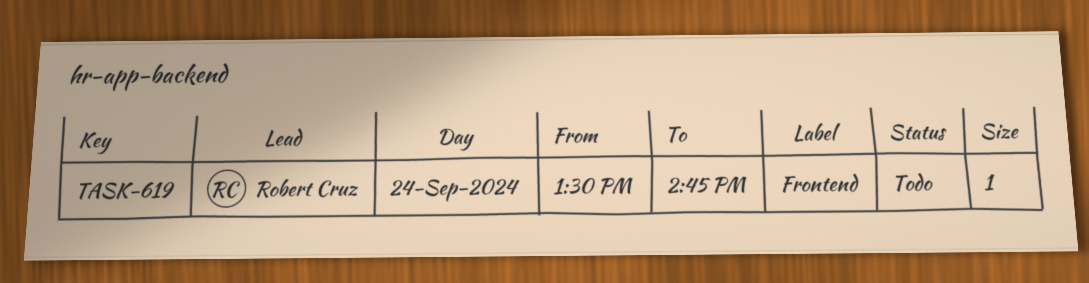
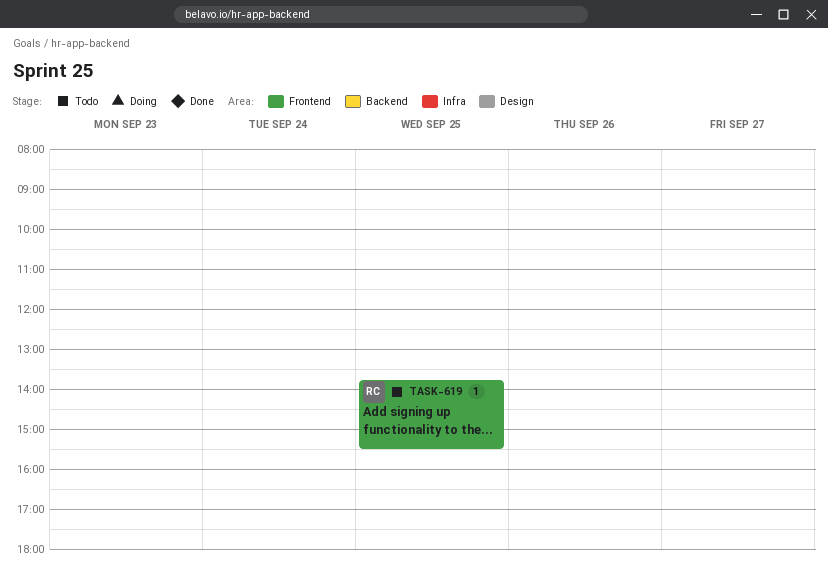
TASK-619, day: Sep 24 -> Sep 25
TASK-619, begins: 13:30 -> 13:45
TASK-619, ends: 14:45 -> 15:30

